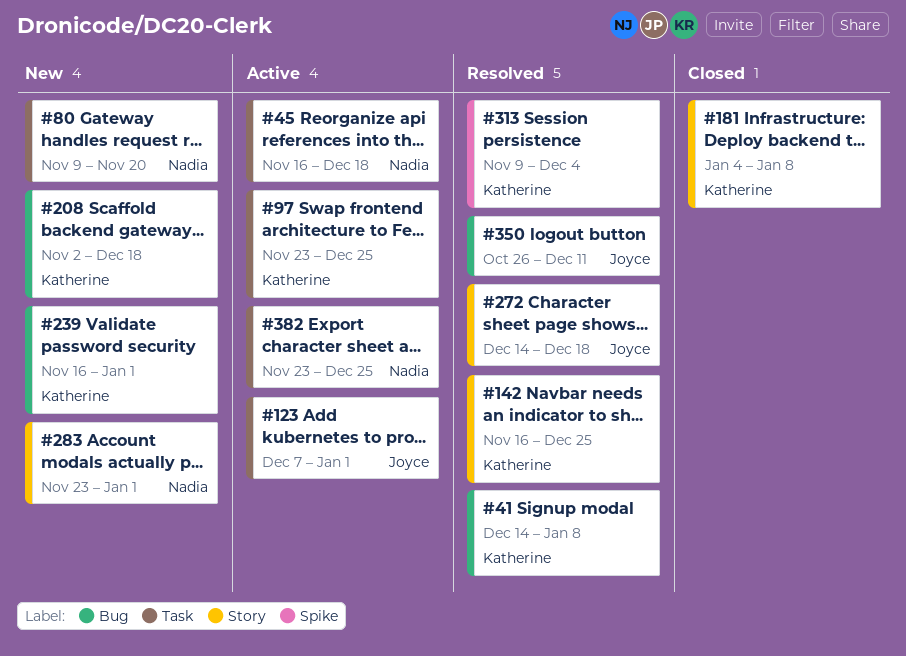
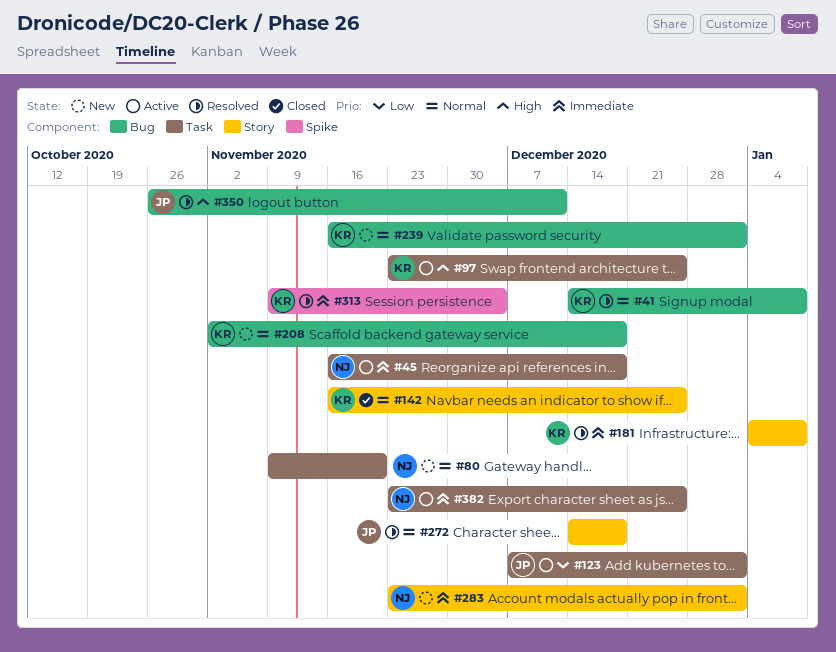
#142, status: Resolved -> Closed
#181, status: Closed -> Resolved

